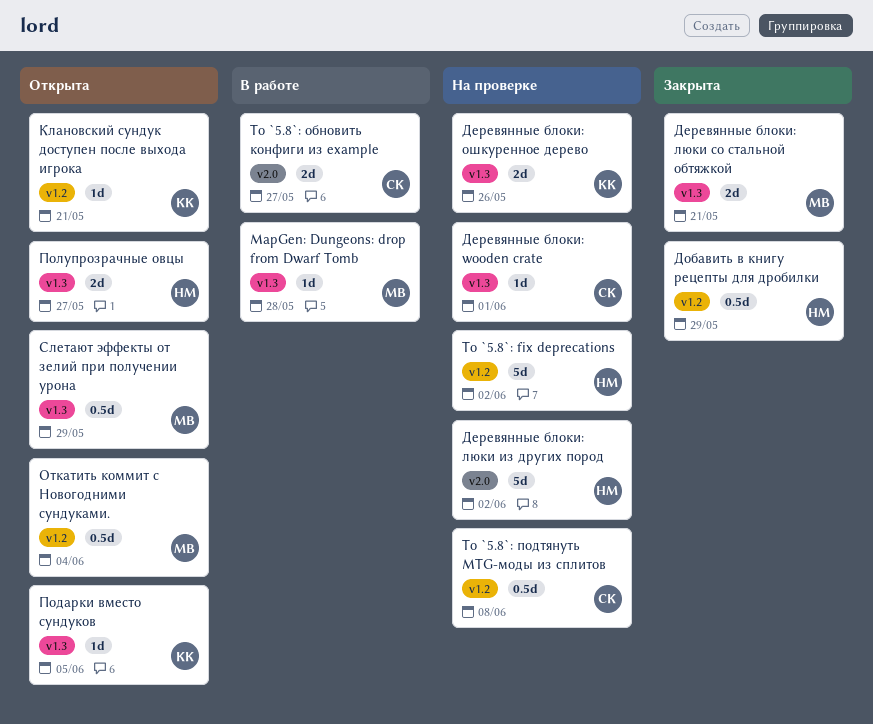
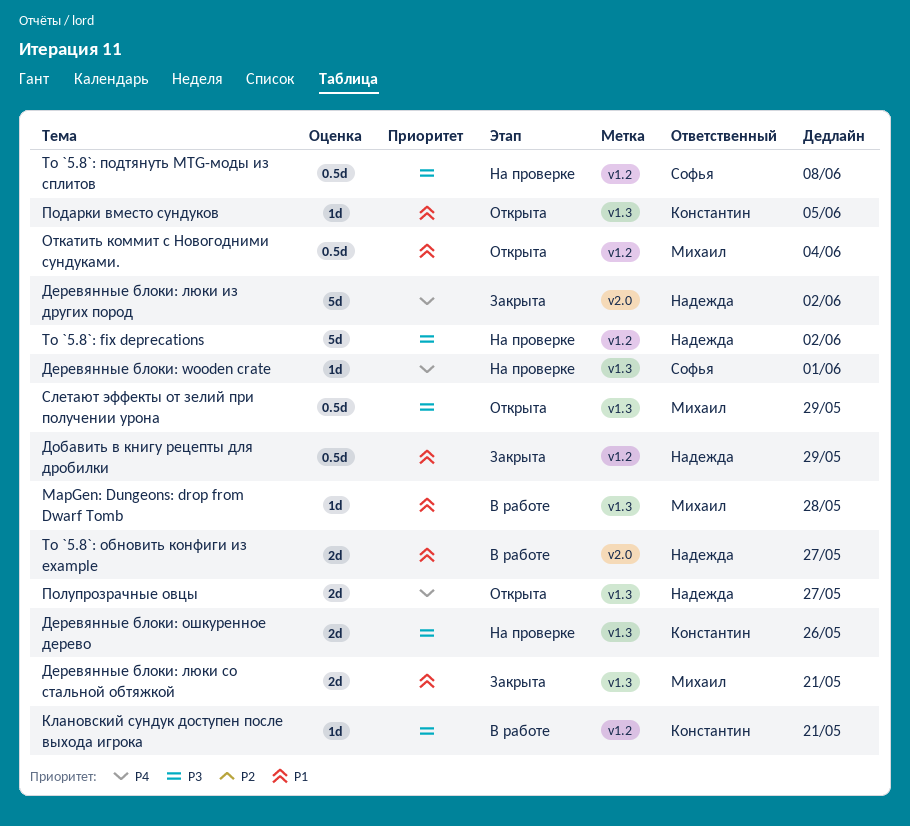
To `5.8`: обновить конфиги из example, owner: Софья -> Надежда
Деревянные блоки: люки из других пород, status: На проверке -> Закрыта
Клановский сундук доступен после выхода игрока, status: Открыта -> В работе

